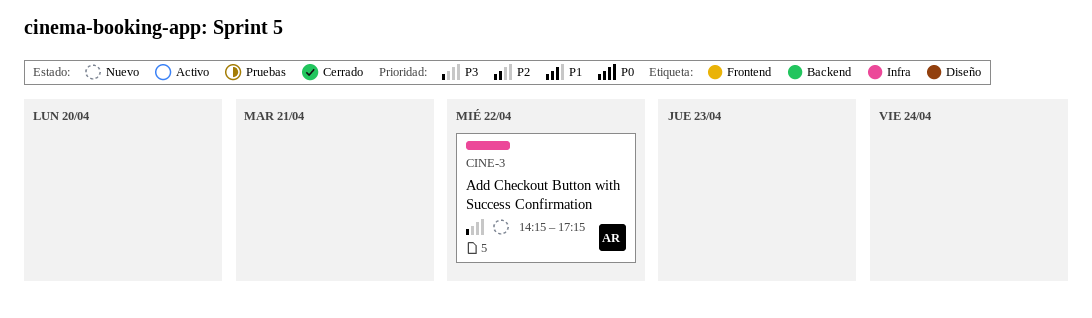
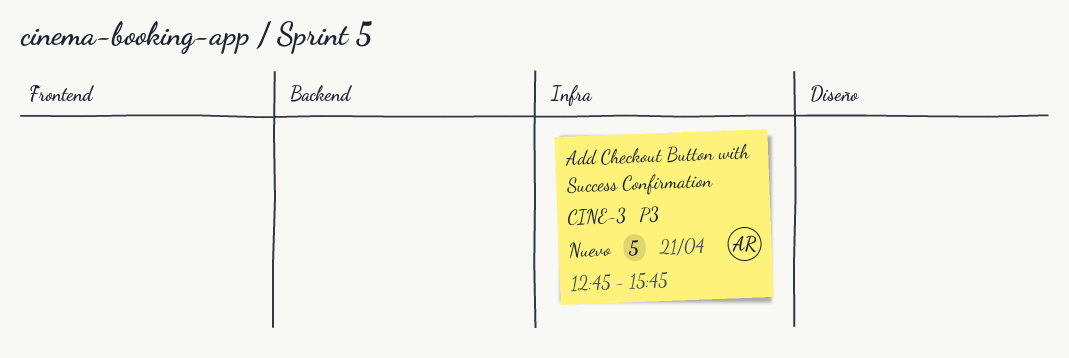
CINE-3, day: Apr 22 -> Apr 21
CINE-3, begins: 14:15 -> 12:45
CINE-3, ends: 17:15 -> 15:45

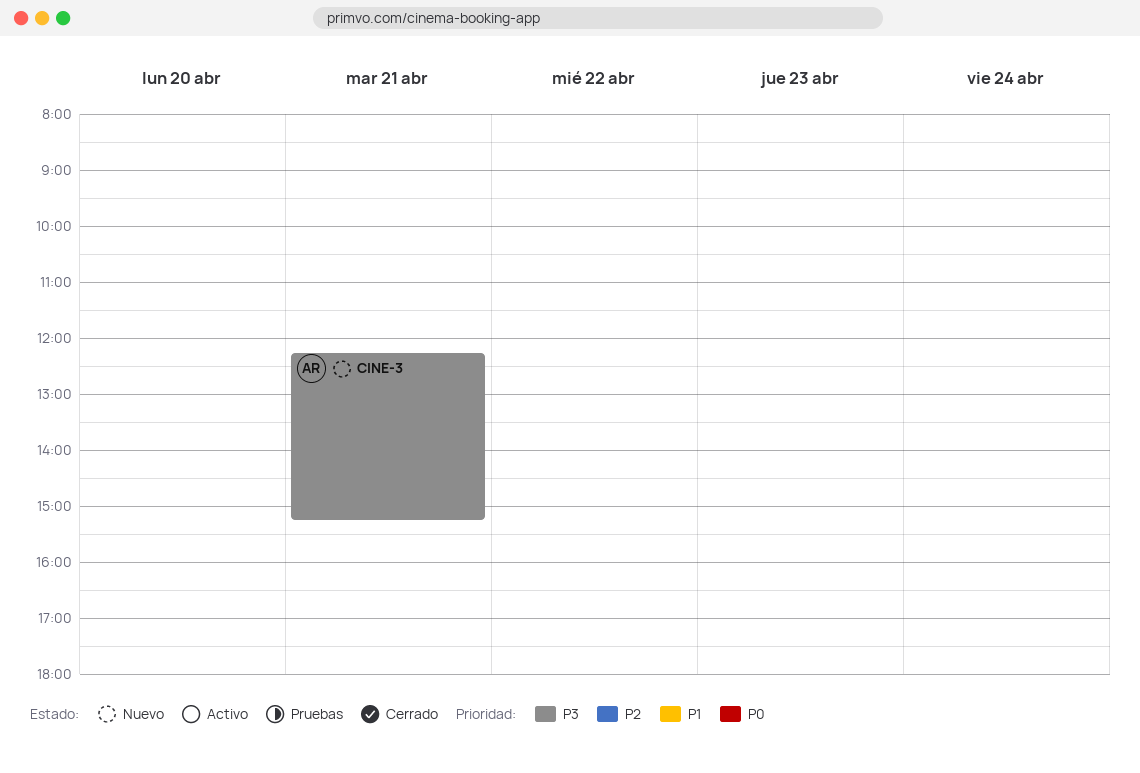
CINE-3, begins: 12:45 -> 12:15
CINE-3, ends: 15:45 -> 15:15

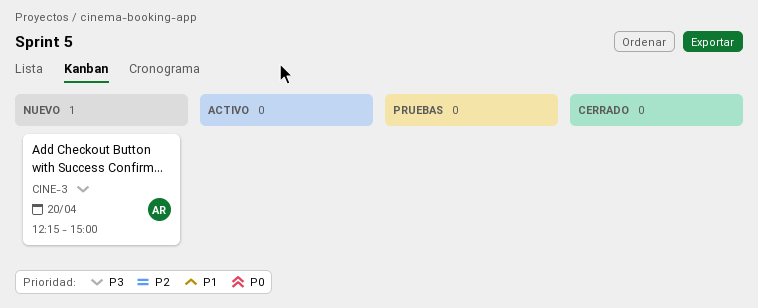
CINE-3, day: Apr 21 -> Apr 20
CINE-3, ends: 15:15 -> 15:00

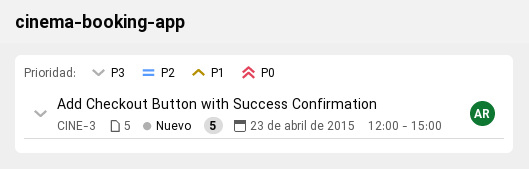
CINE-3, day: Apr 20 -> Apr 23
CINE-3, begins: 12:15 -> 12:00

